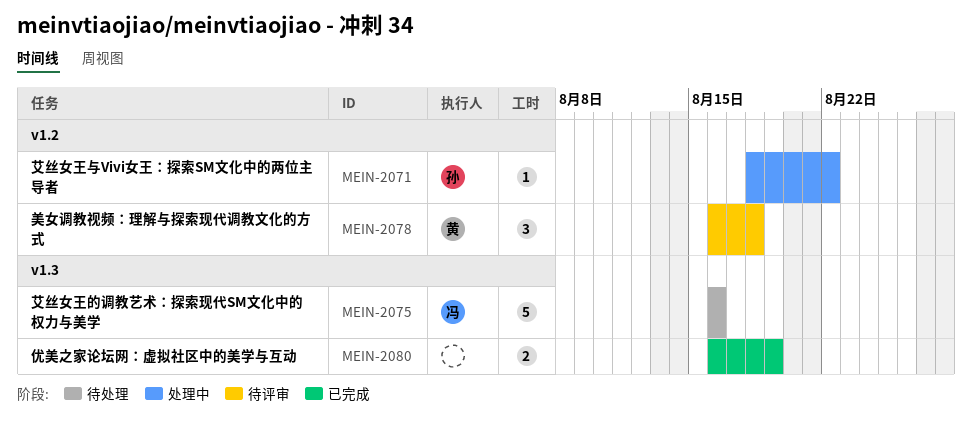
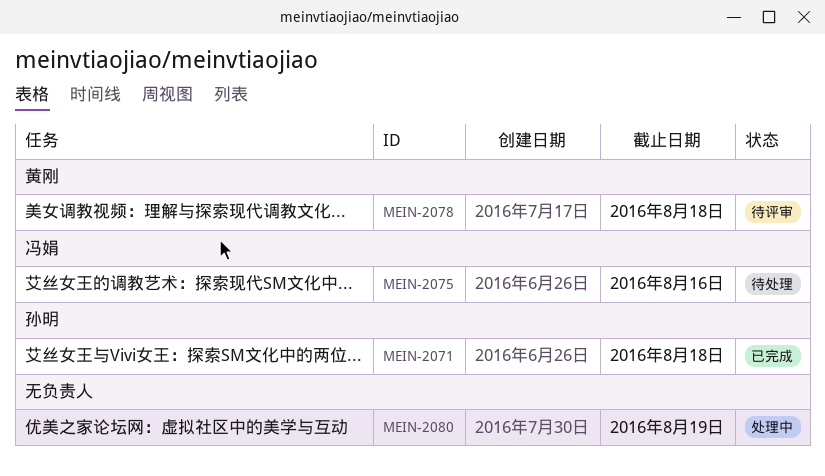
MEIN-2071, status: 处理中 -> 已完成
MEIN-2071, due: Aug 22 -> Aug 18
MEIN-2080, status: 已完成 -> 处理中

